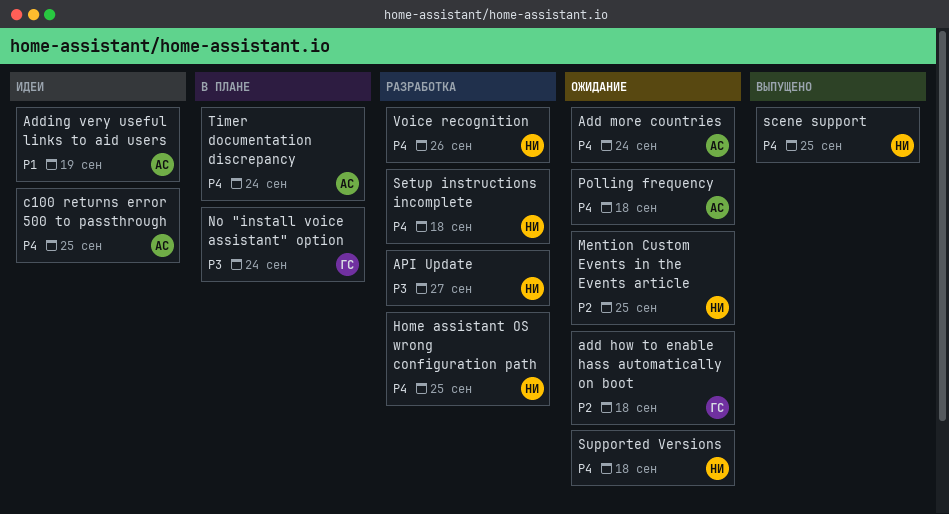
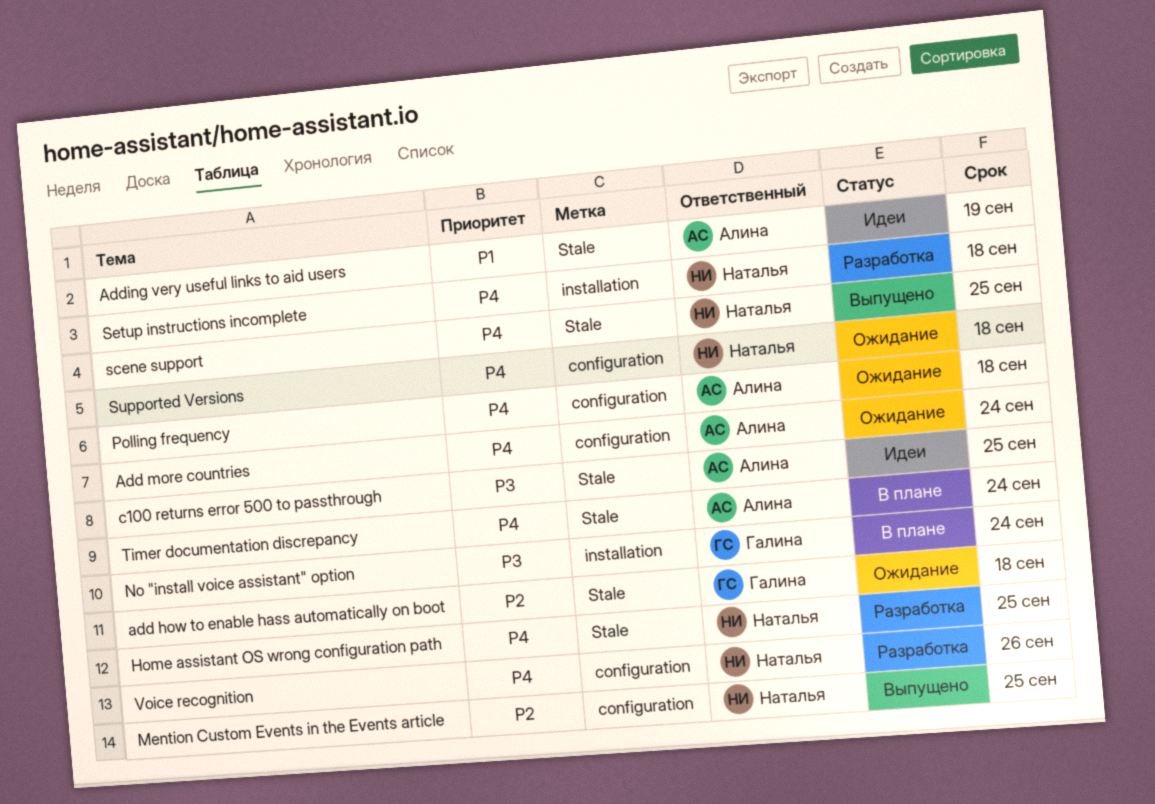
API Update: present -> none
c100 returns error 500 to passthrough, priority: P4 -> P3
Mention Custom Events in the Events article, status: Ожидание -> Выпущено

